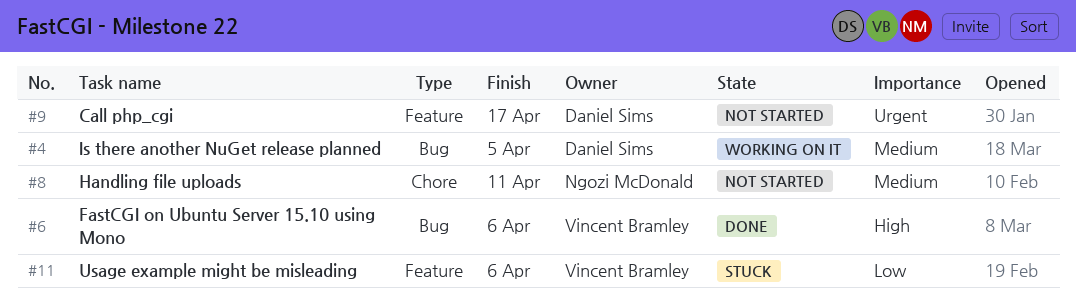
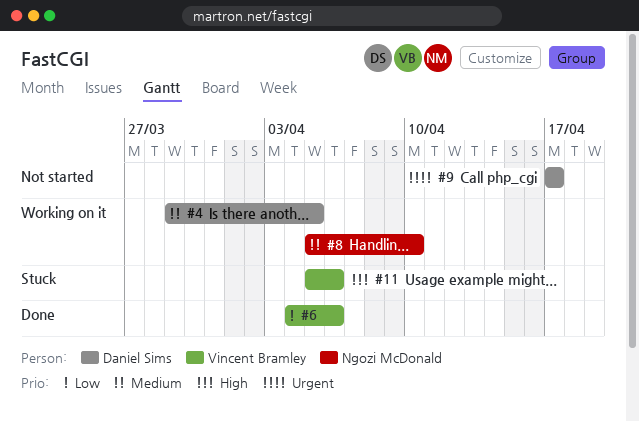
#6, priority: High -> Low
#8, status: Not started -> Working on it
#8, due: Apr 11 -> Apr 10
#11, priority: Low -> High

